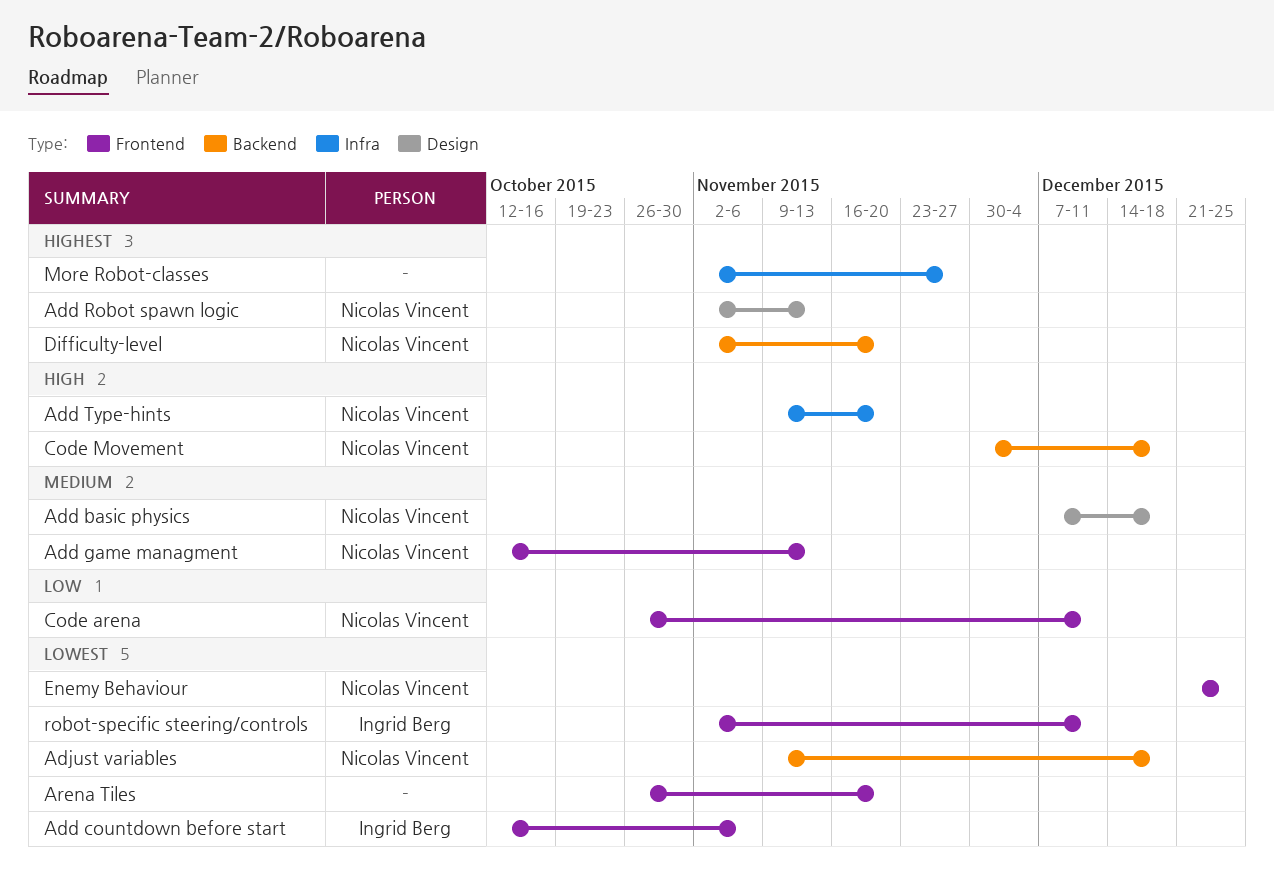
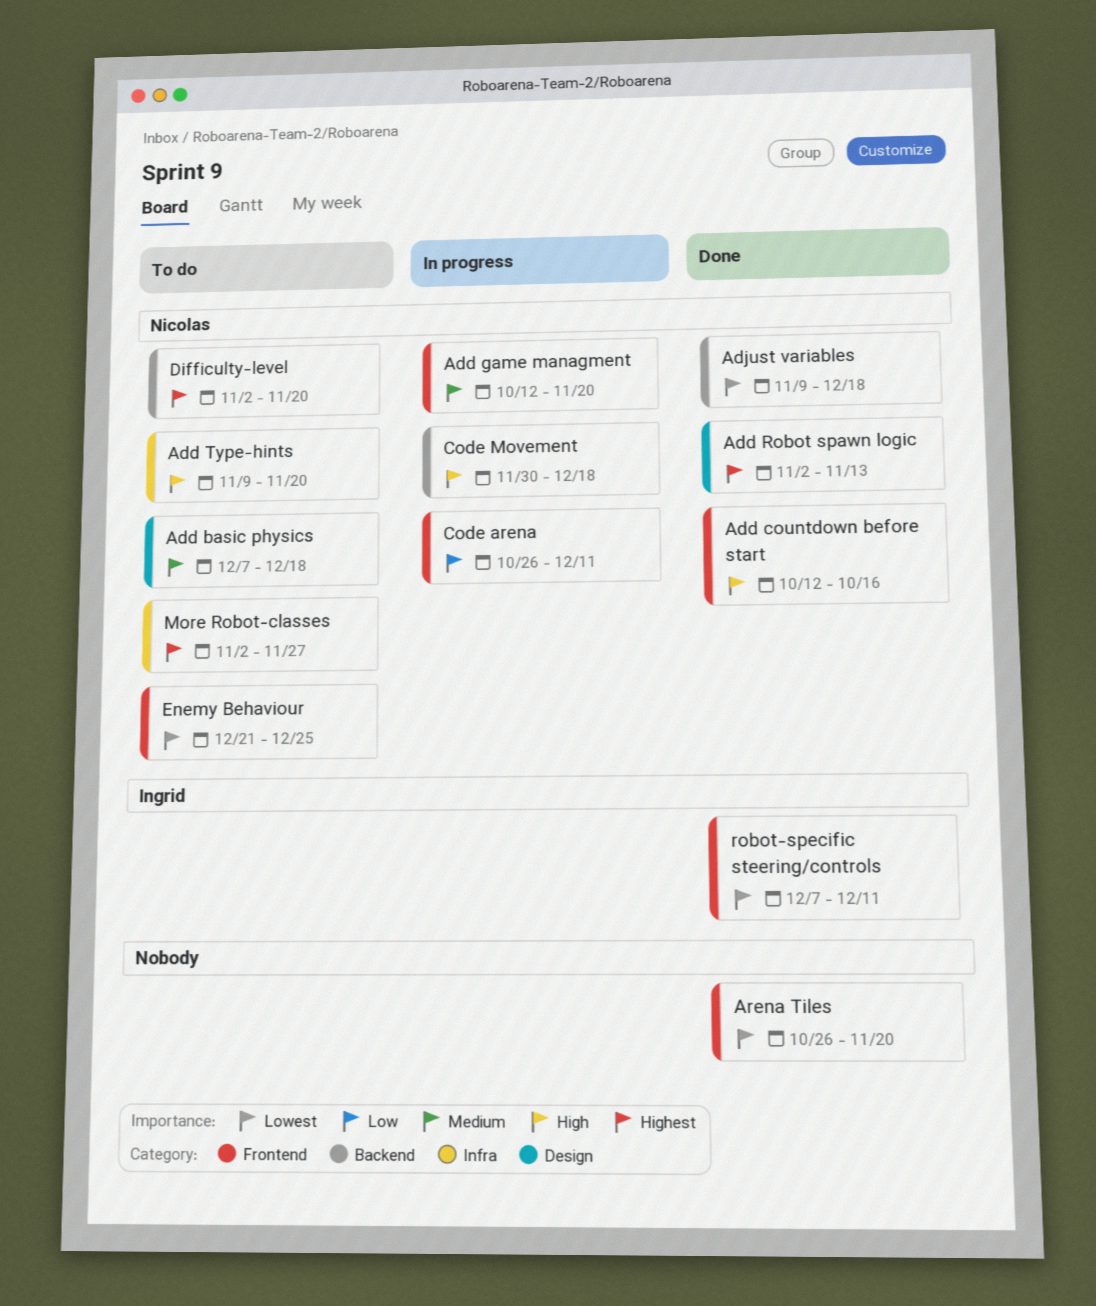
Add countdown before start, owner: Ingrid Berg -> Nicolas Vincent
Add countdown before start, priority: Lowest -> High
Add countdown before start, due: Nov 6 -> Oct 16
Add game managment, due: Nov 13 -> Nov 20
More Robot-classes, owner: none -> Nicolas Vincent
robot-specific steering/controls, start: Nov 2 -> Dec 7

